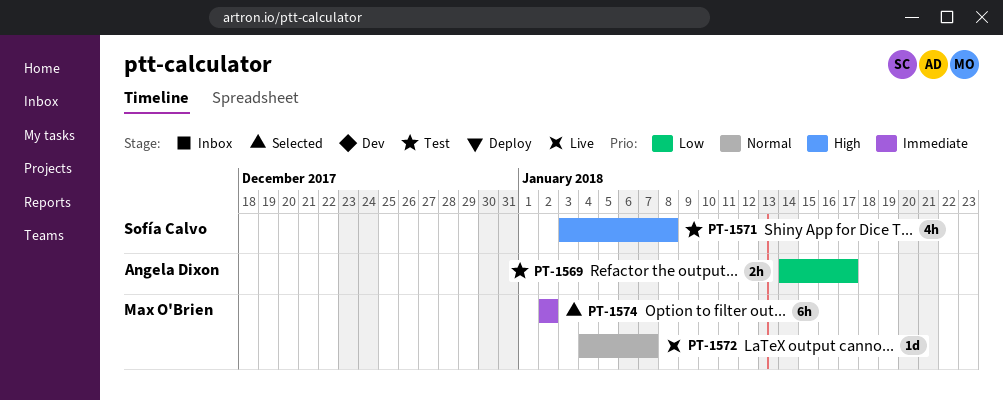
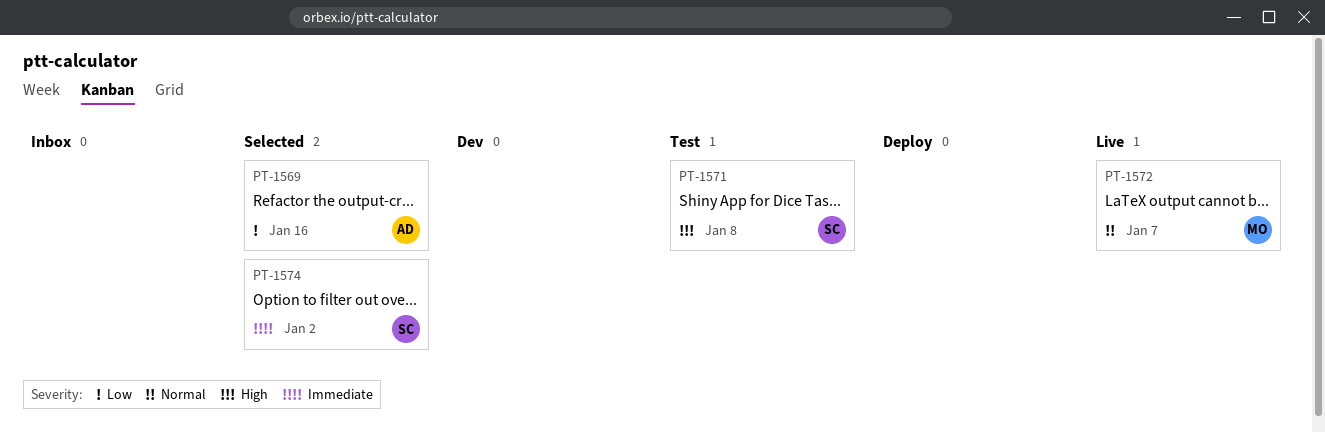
PT-1569, status: Test -> Selected
PT-1569, due: Jan 17 -> Jan 16
PT-1574, owner: Max O'Brien -> Sofía Calvo

